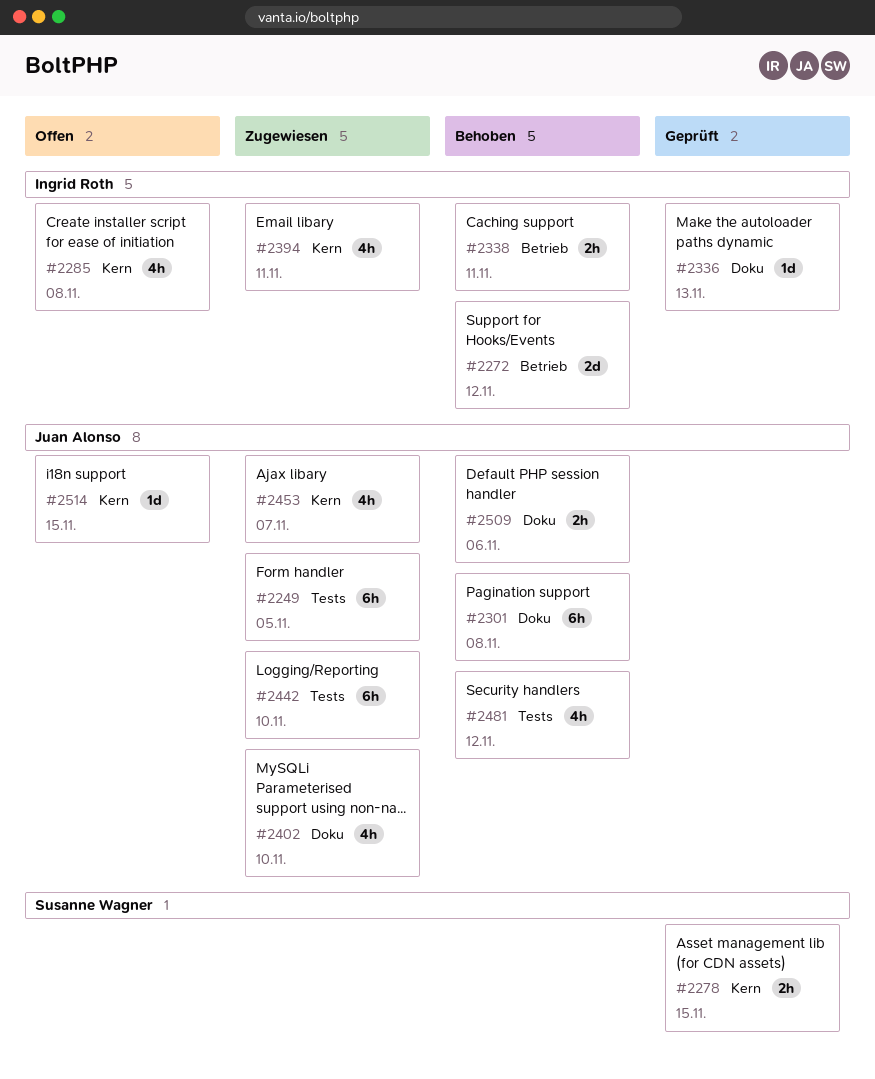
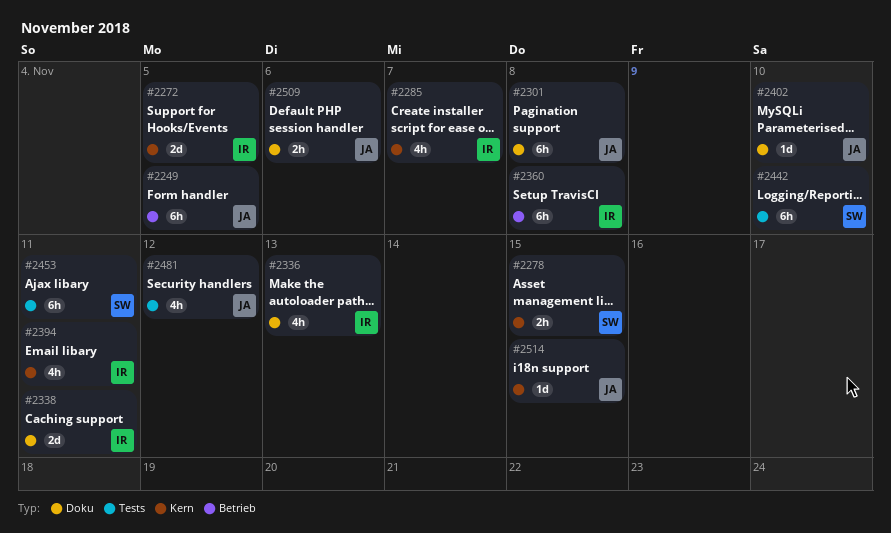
#2249, label: Tests -> Betrieb
#2272, label: Betrieb -> Kern
#2272, due: Nov 12 -> Nov 5
#2285, due: Nov 8 -> Nov 7
#2336, estimate: 1d -> 4h
#2338, label: Betrieb -> Doku
#2338, estimate: 2h -> 2d
#2360: none -> present
#2402, estimate: 4h -> 1d
#2442, owner: Juan Alonso -> Susanne Wagner
#2453, owner: Juan Alonso -> Susanne Wagner
#2453, label: Kern -> Tests
#2453, estimate: 4h -> 6h
#2453, due: Nov 7 -> Nov 11

